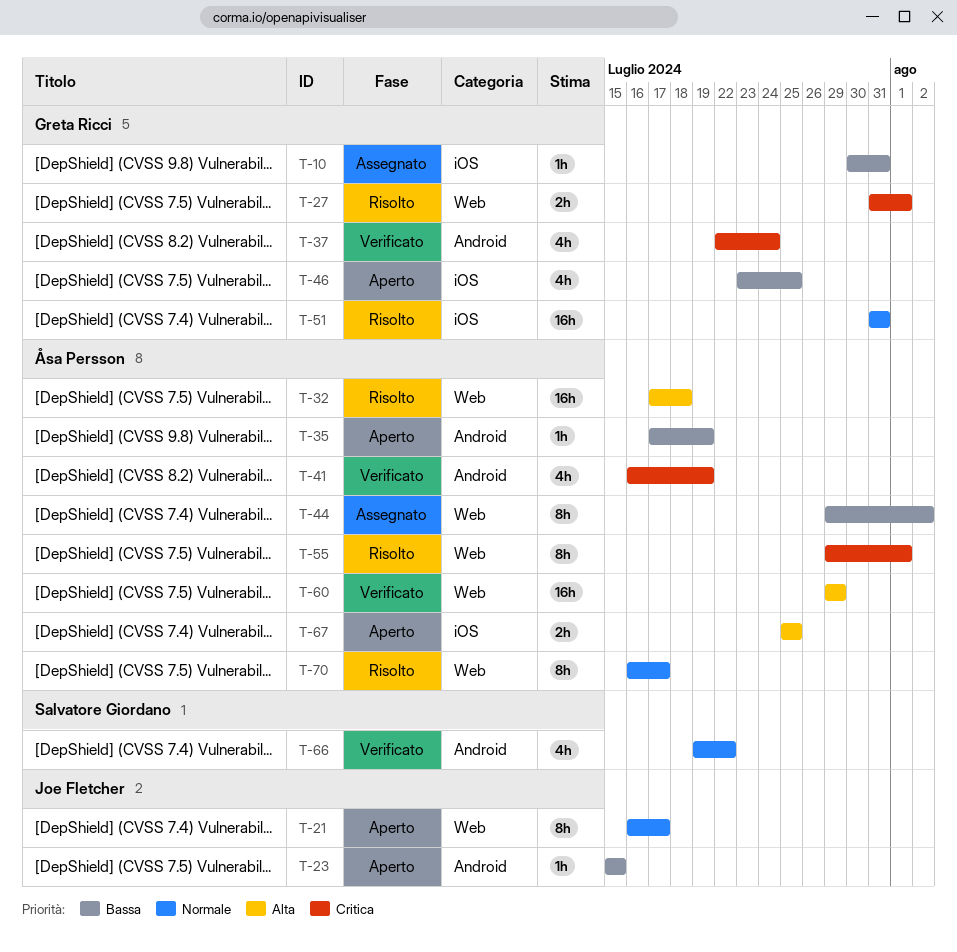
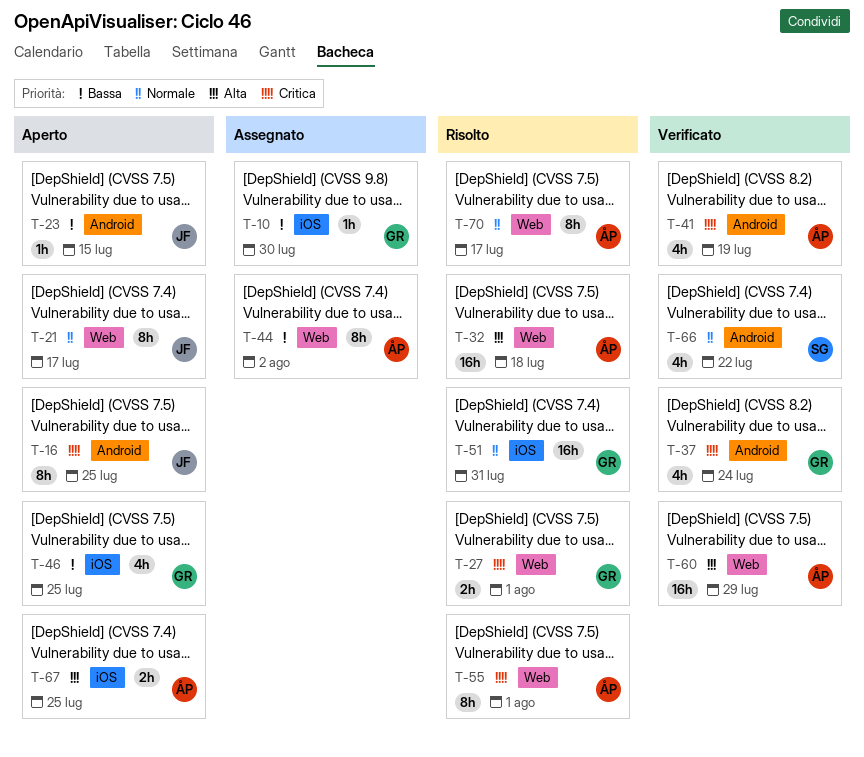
T-10, due: Jul 31 -> Jul 30
T-16: none -> present
T-35: present -> none

